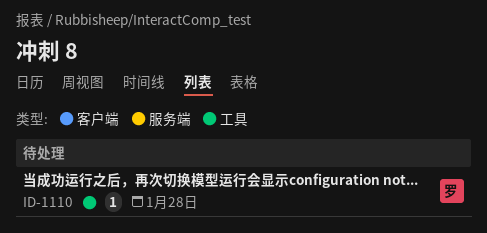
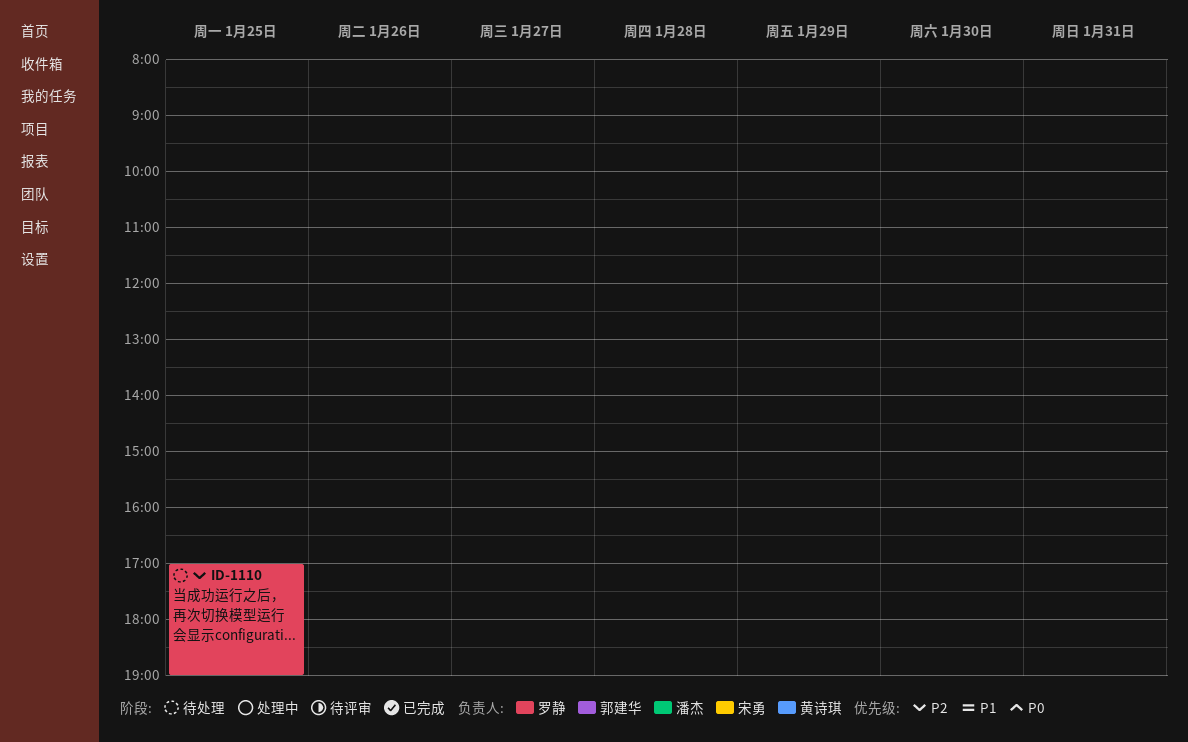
ID-1110, day: Jan 28 -> Jan 25

